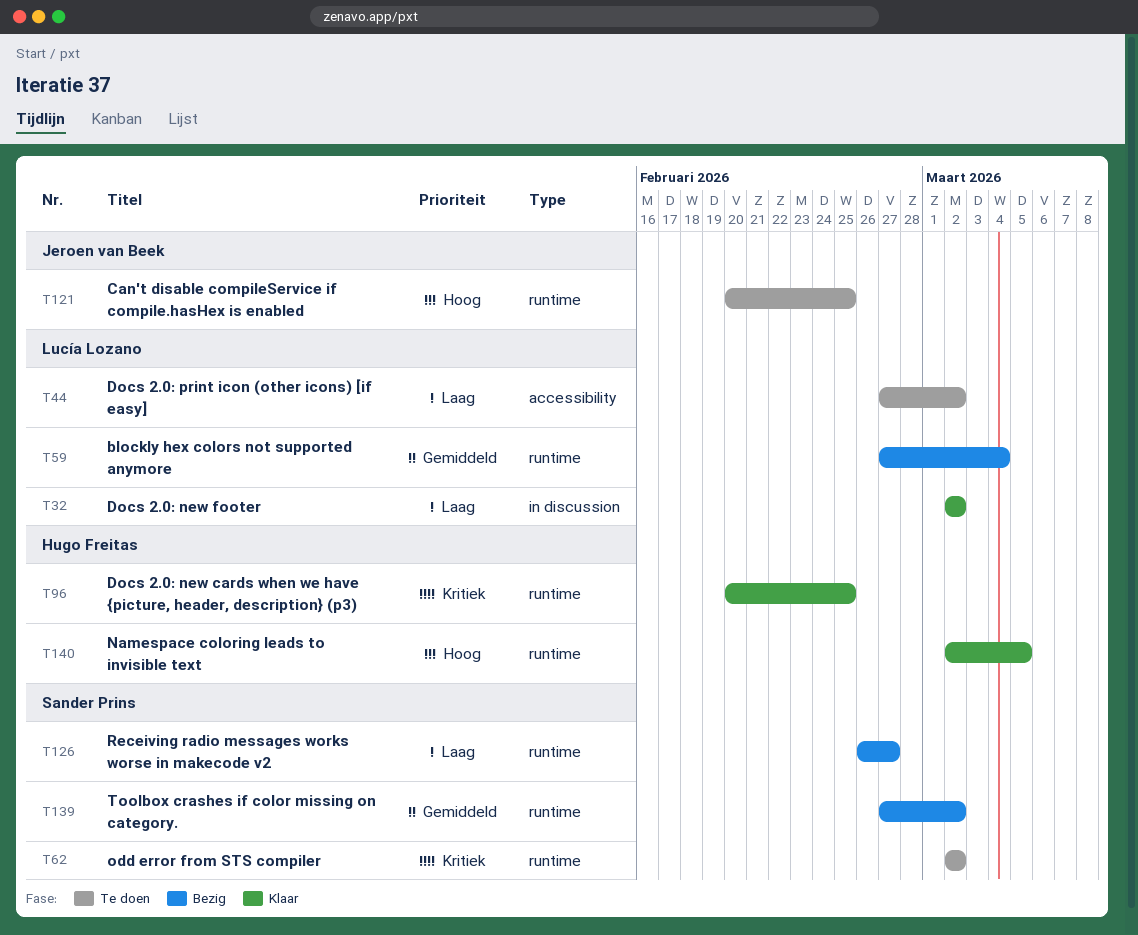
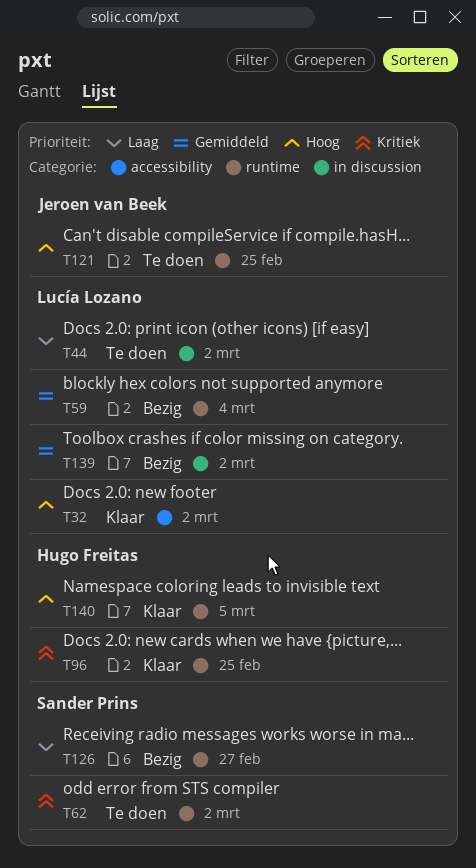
T32, priority: Laag -> Hoog
T32, label: in discussion -> accessibility
T44, label: accessibility -> in discussion
T139, owner: Sander Prins -> Lucía Lozano
T139, label: runtime -> in discussion

